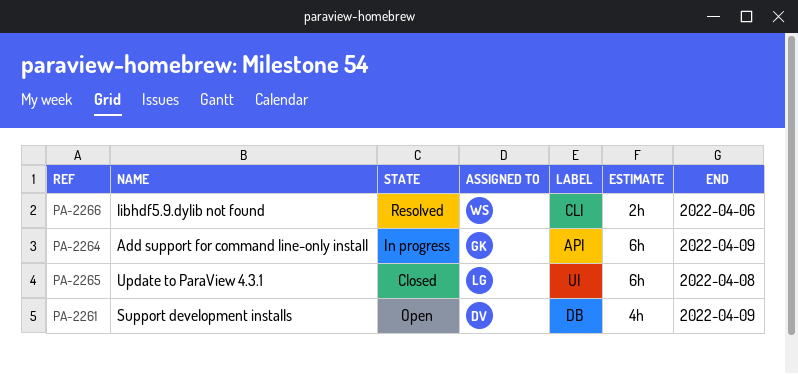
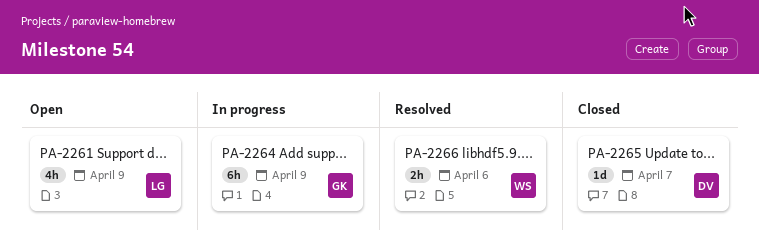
PA-2261, owner: DV -> LG
PA-2265, owner: LG -> DV
PA-2265, estimate: 6h -> 1d
PA-2265, due: Apr 8 -> Apr 7

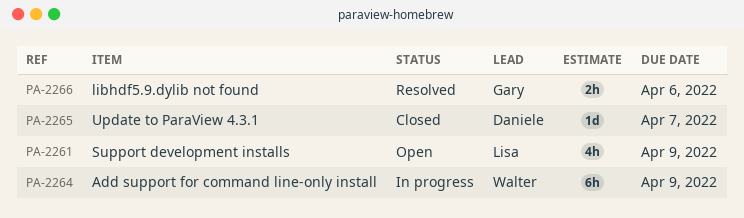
PA-2264, owner: Gary -> Walter
PA-2266, owner: Walter -> Gary

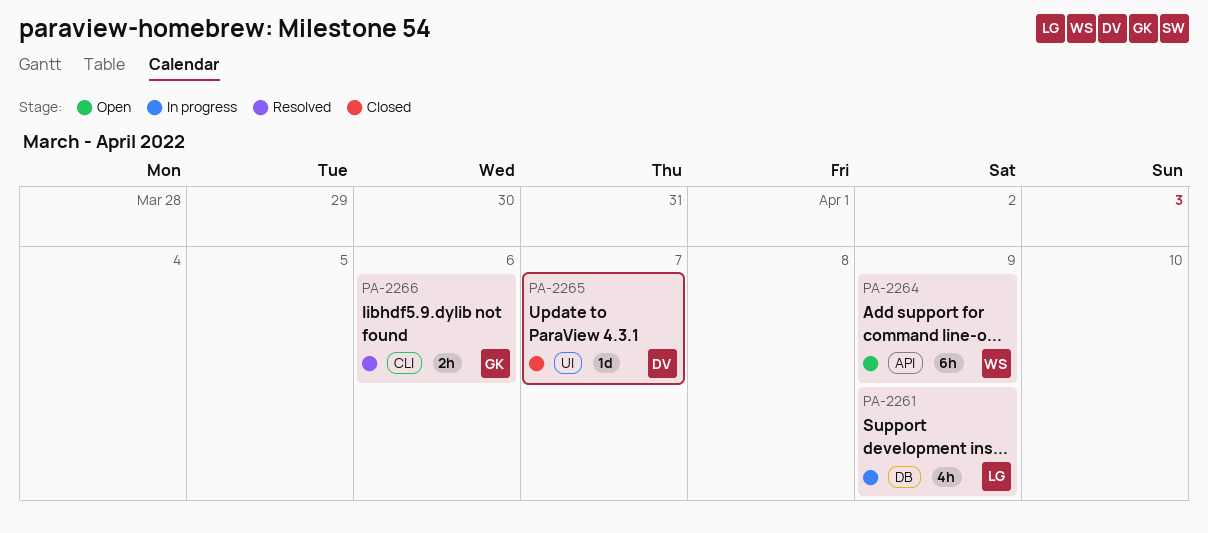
PA-2261, status: Open -> In progress
PA-2264, status: In progress -> Open

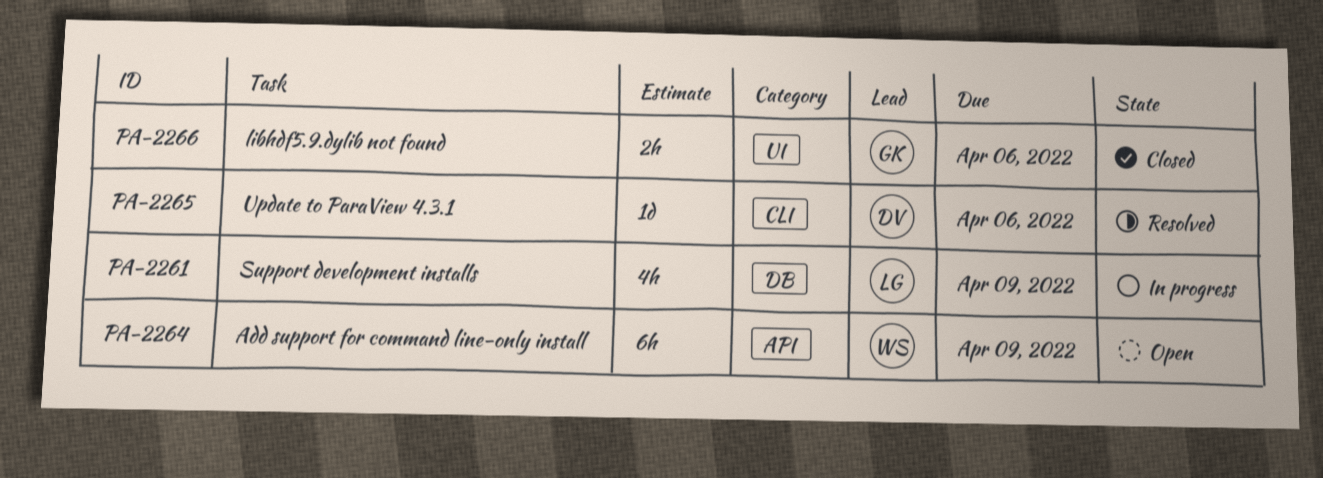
PA-2265, status: Closed -> Resolved
PA-2265, label: UI -> CLI
PA-2265, due: Apr 7 -> Apr 6
PA-2266, status: Resolved -> Closed
PA-2266, label: CLI -> UI

